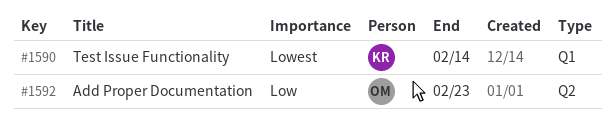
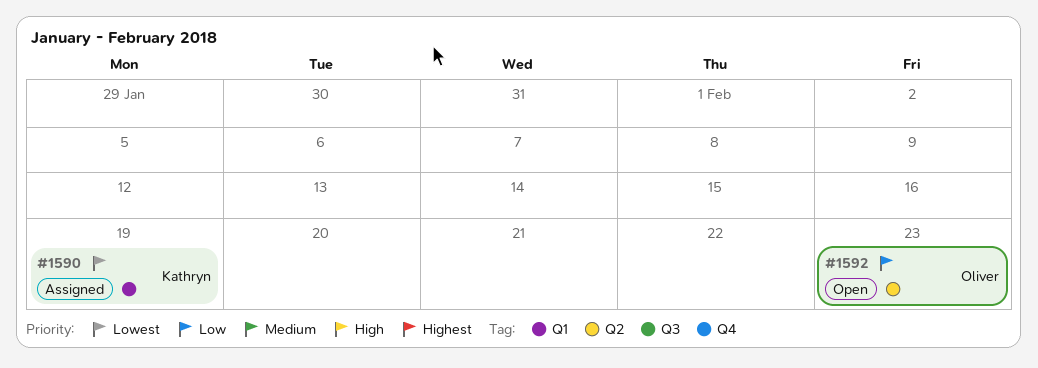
#1590, due: Feb 14 -> Feb 19

